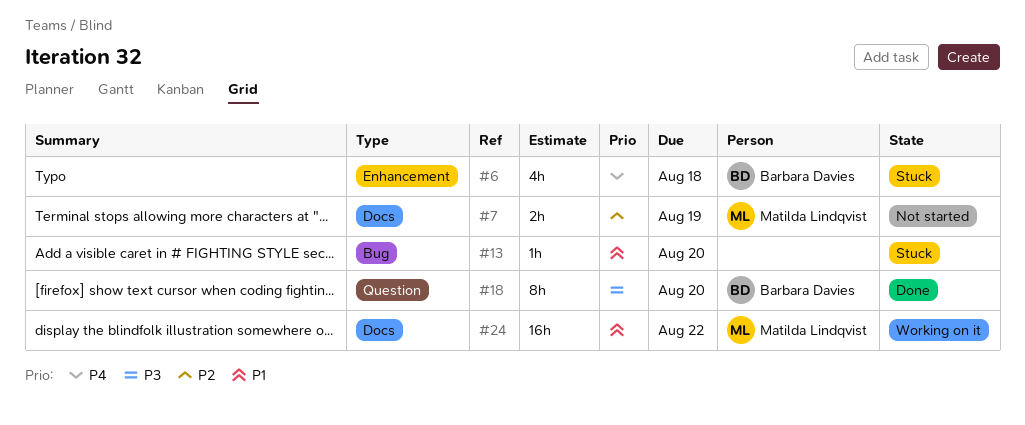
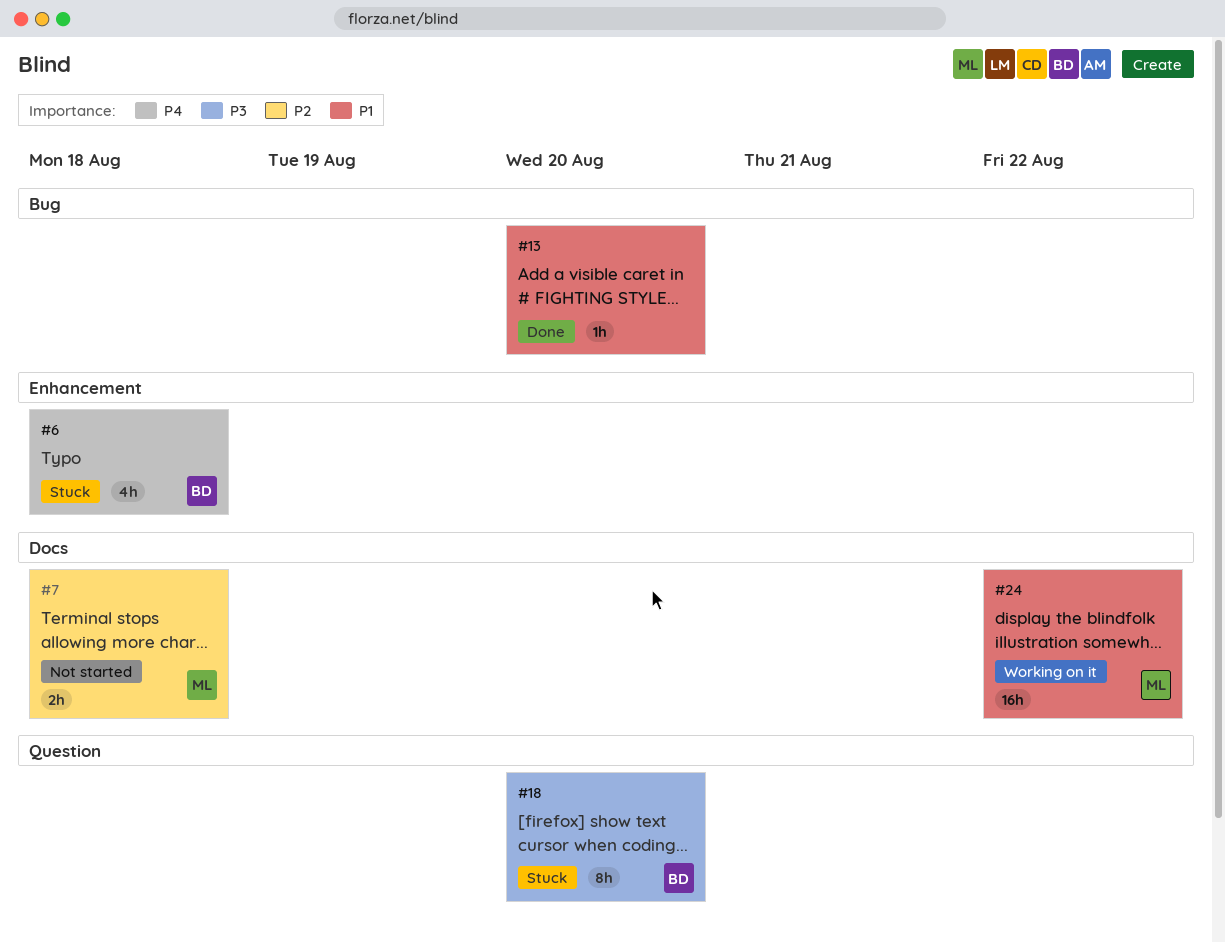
#7, due: Aug 19 -> Aug 18
#13, status: Stuck -> Done
#18, status: Done -> Stuck

